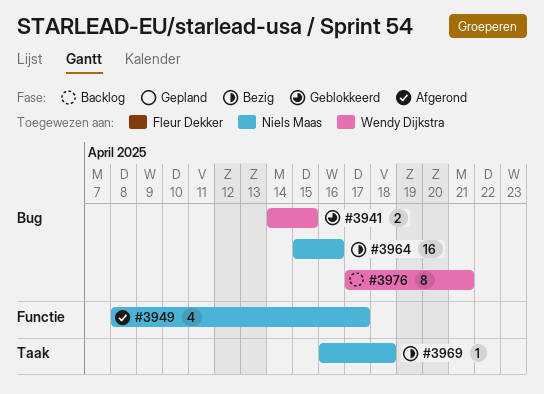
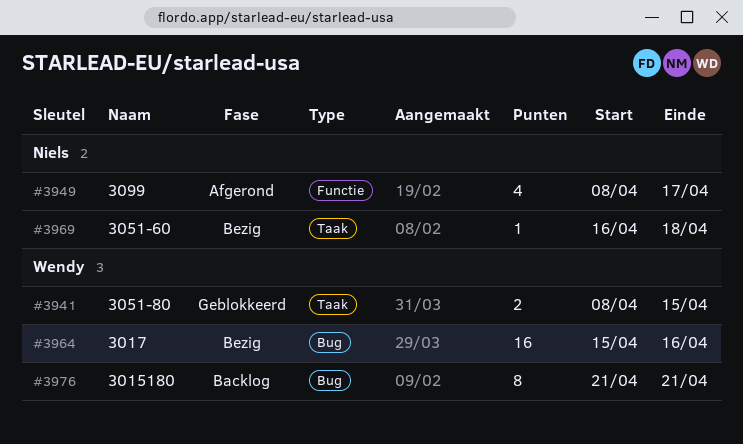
#3941, label: Bug -> Taak
#3941, start: Apr 14 -> Apr 8
#3964, owner: Niels Maas -> Wendy Dijkstra
#3976, start: Apr 17 -> Apr 21

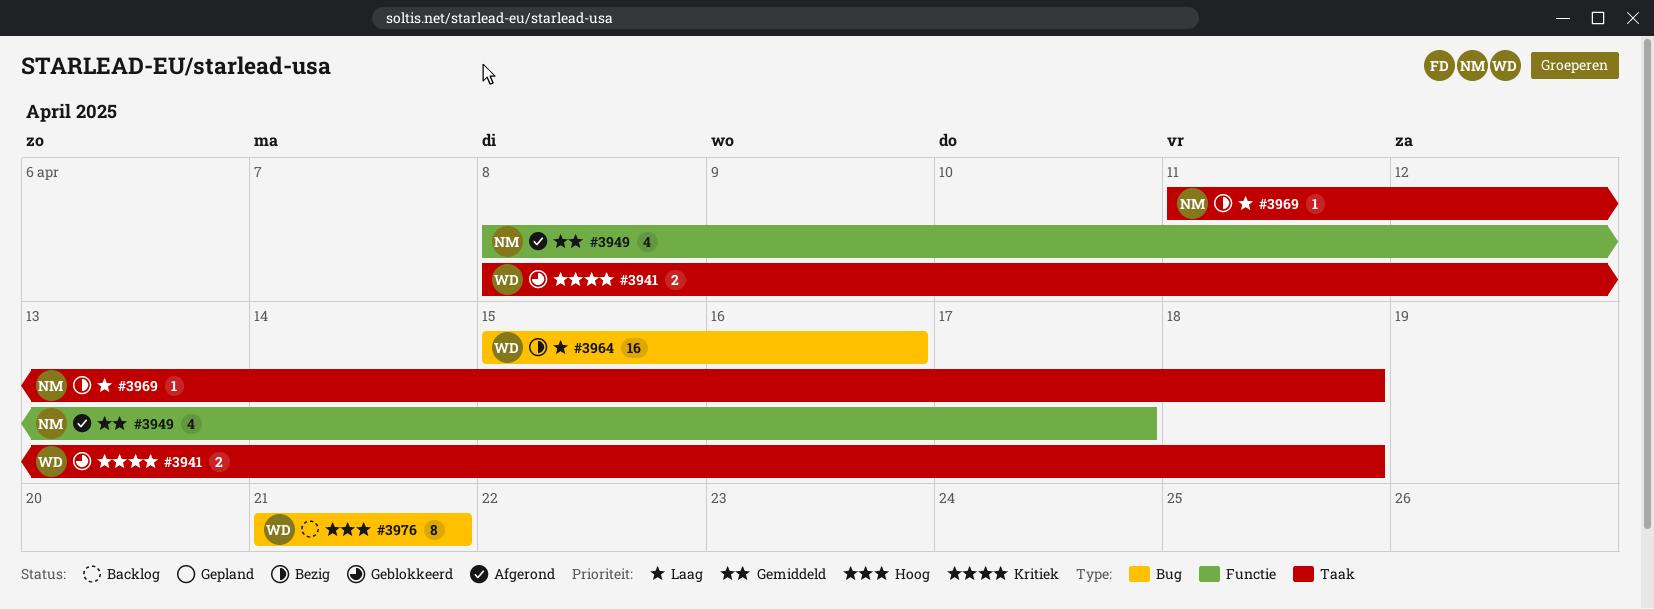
#3941, due: Apr 15 -> Apr 18
#3969, start: Apr 16 -> Apr 11

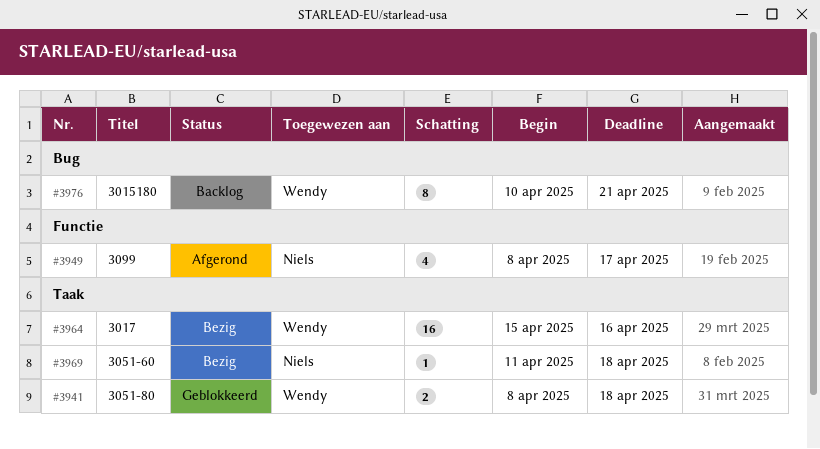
#3964, label: Bug -> Taak
#3976, start: Apr 21 -> Apr 10

